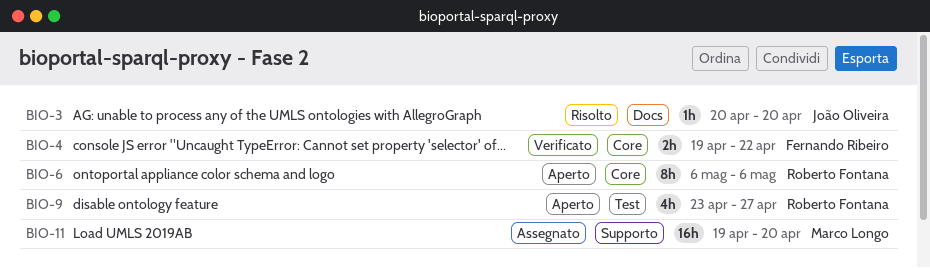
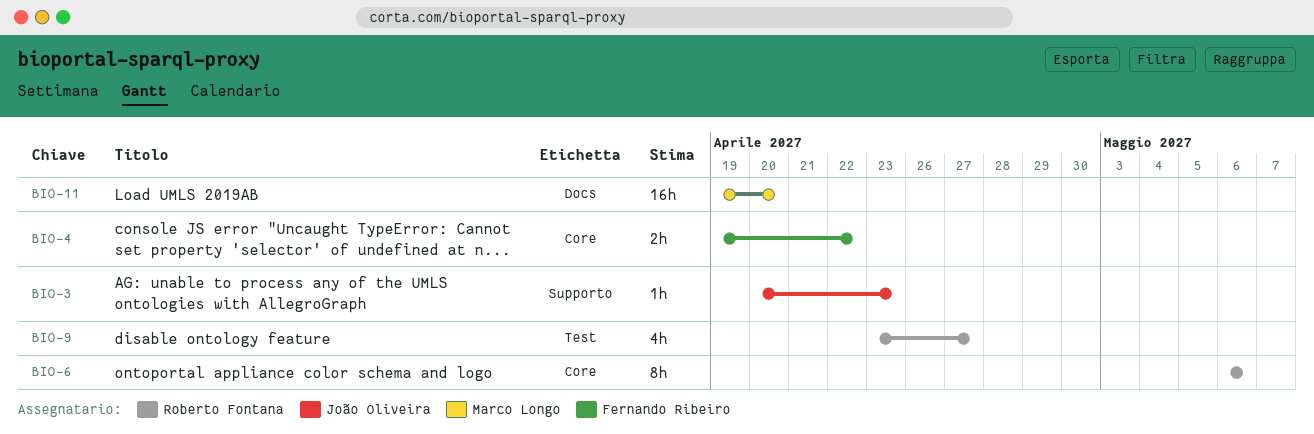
BIO-3, label: Docs -> Supporto
BIO-3, due: Apr 20 -> Apr 23
BIO-11, label: Supporto -> Docs

